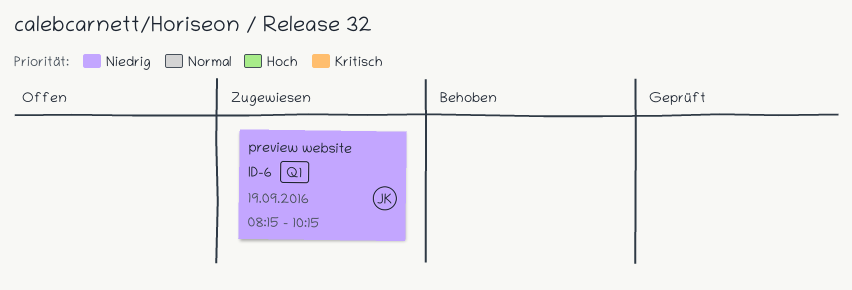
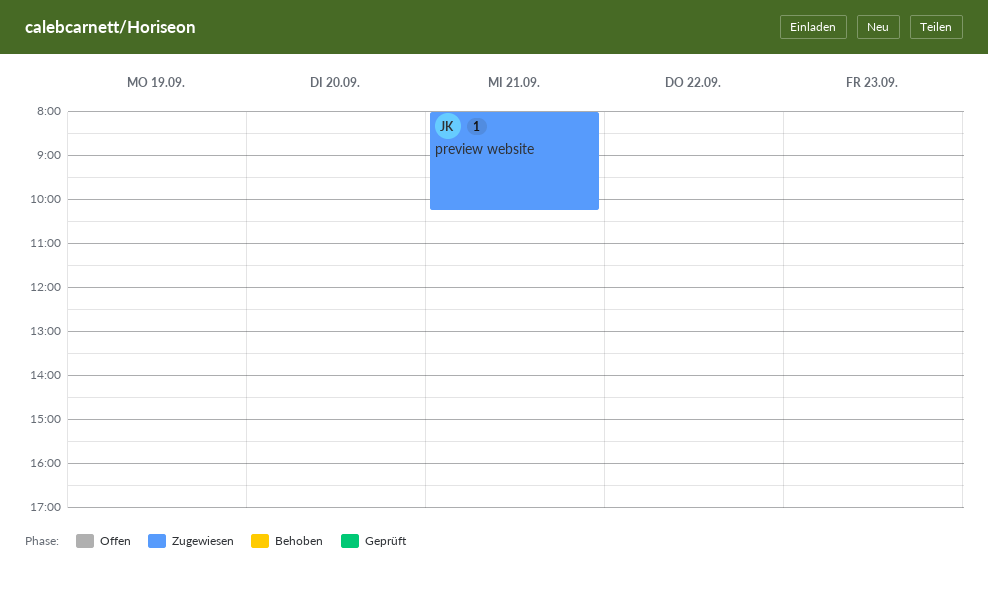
preview website, day: Sep 19 -> Sep 21
preview website, begins: 08:15 -> 08:00

